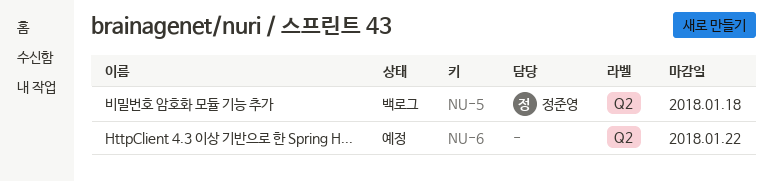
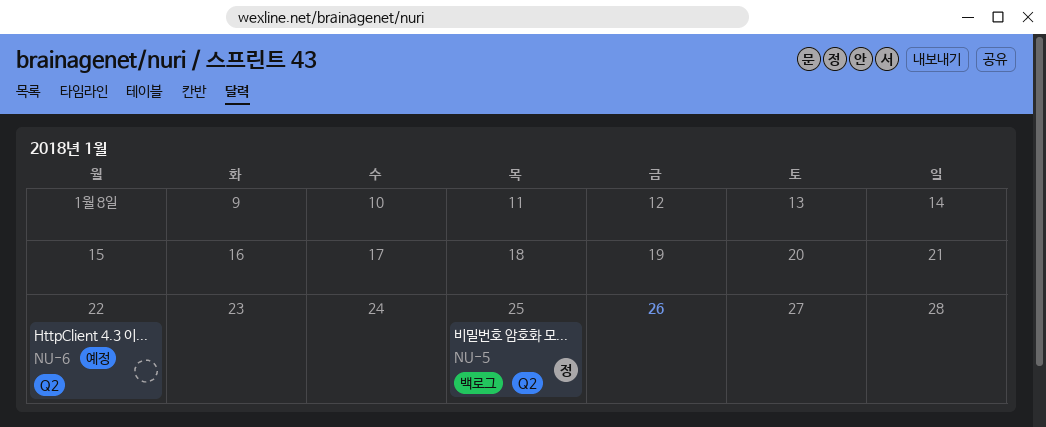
NU-5, due: Jan 18 -> Jan 25

